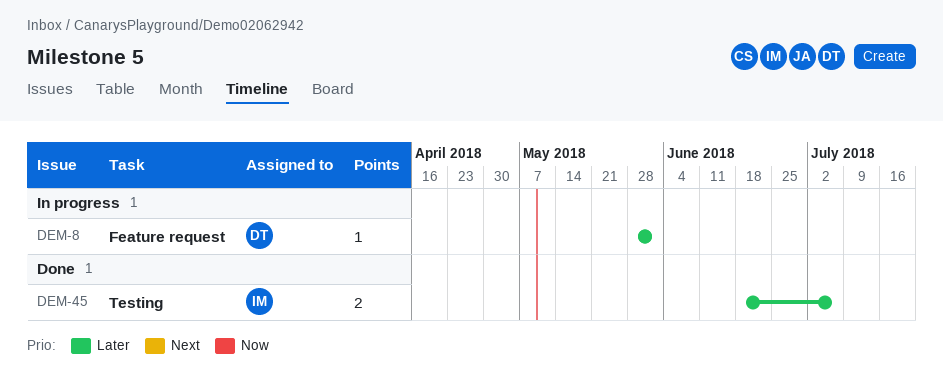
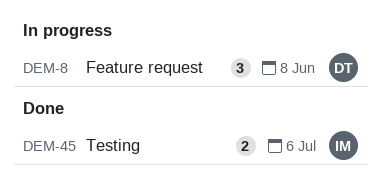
DEM-8, estimate: 1 -> 3
DEM-8, due: Jun 1 -> Jun 8

